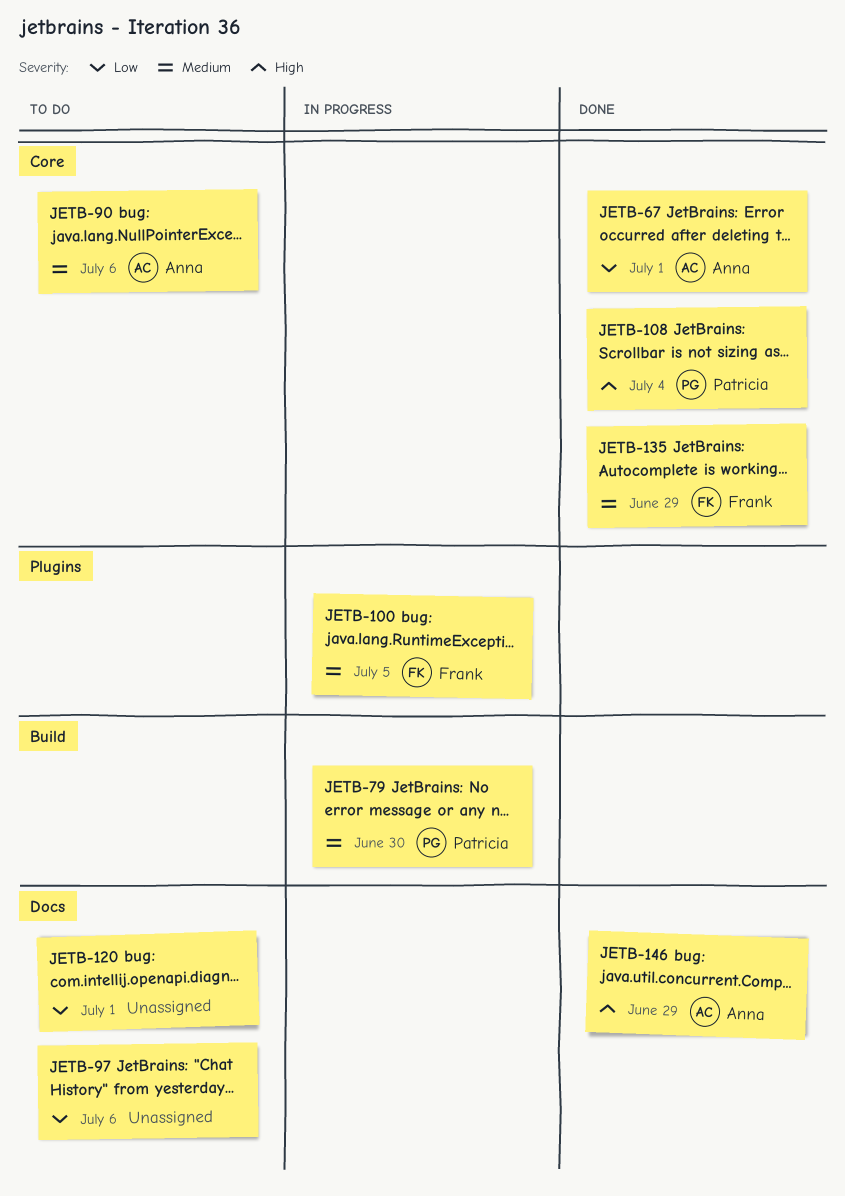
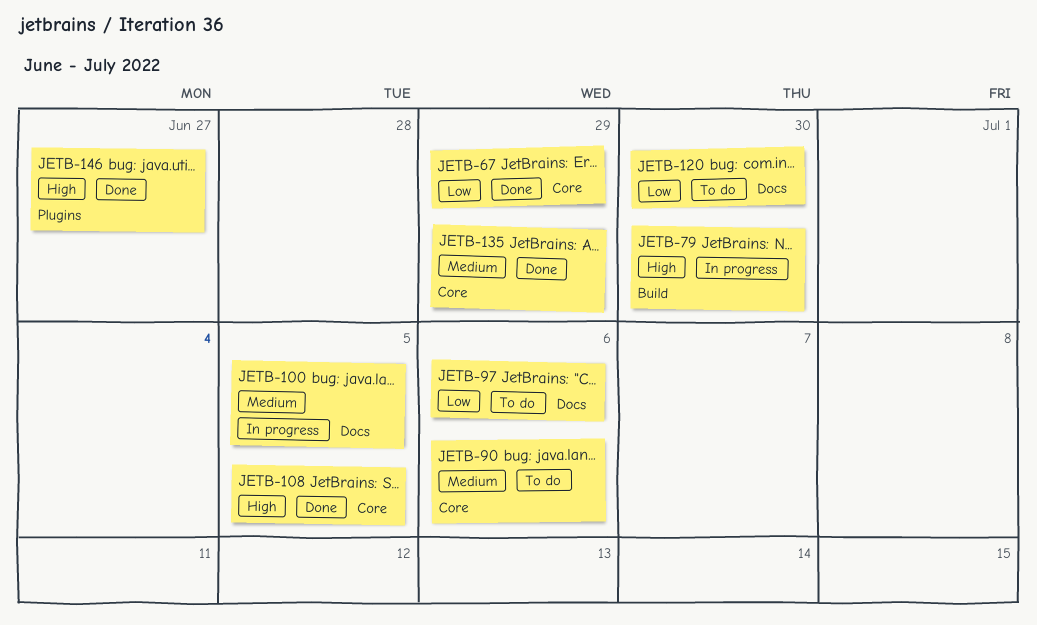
JETB-67, due: Jul 1 -> Jun 29
JETB-79, priority: Medium -> High
JETB-100, label: Plugins -> Docs
JETB-108, due: Jul 4 -> Jul 5
JETB-120, due: Jul 1 -> Jun 30
JETB-146, label: Docs -> Plugins
JETB-146, due: Jun 29 -> Jun 27

